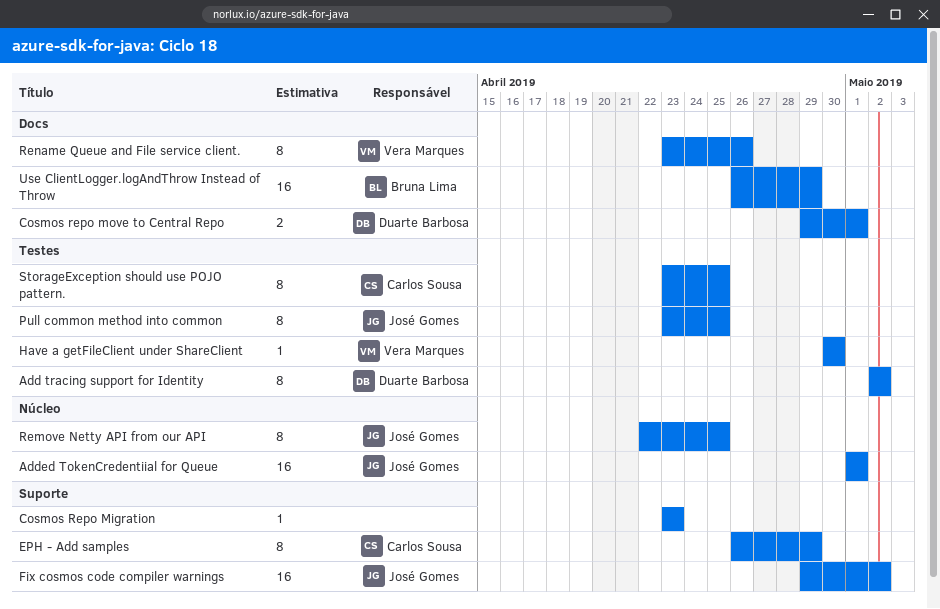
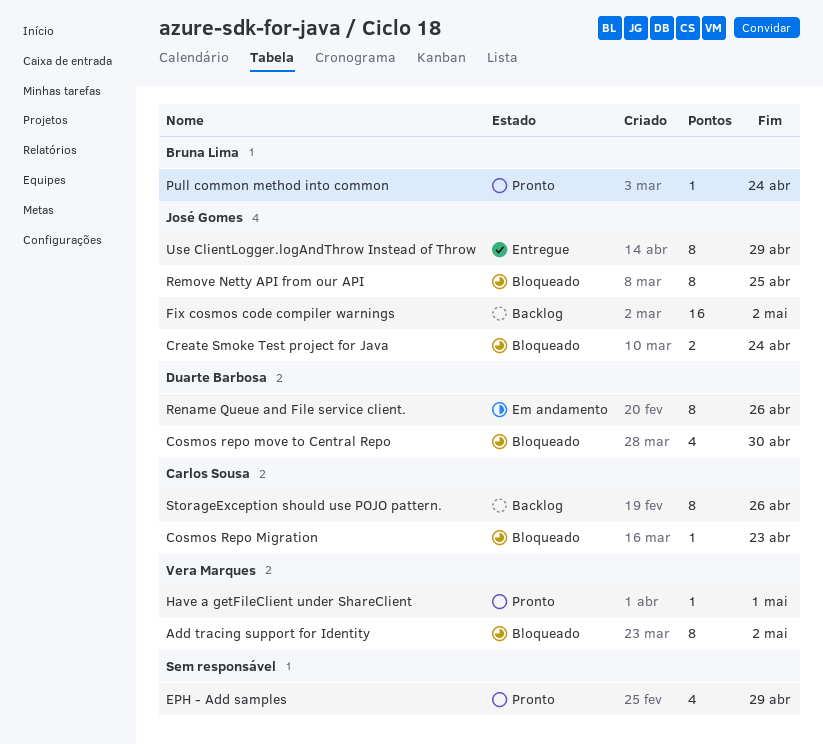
Add tracing support for Identity, owner: Duarte Barbosa -> Vera Marques
Added TokenCredentiial for Queue: present -> none
Cosmos Repo Migration, owner: none -> Carlos Sousa
Cosmos repo move to Central Repo, estimate: 2 -> 4
Cosmos repo move to Central Repo, due: May 1 -> Apr 30
Create Smoke Test project for Java: none -> present
EPH - Add samples, owner: Carlos Sousa -> none
EPH - Add samples, estimate: 8 -> 4
Have a getFileClient under ShareClient, due: Apr 30 -> May 1
Pull common method into common, owner: José Gomes -> Bruna Lima
Pull common method into common, estimate: 8 -> 1
Pull common method into common, due: Apr 25 -> Apr 24
Rename Queue and File service client., owner: Vera Marques -> Duarte Barbosa
StorageException should use POJO pattern., due: Apr 25 -> Apr 26
Use ClientLogger.logAndThrow Instead of Throw, owner: Bruna Lima -> José Gomes
Use ClientLogger.logAndThrow Instead of Throw, estimate: 16 -> 8

